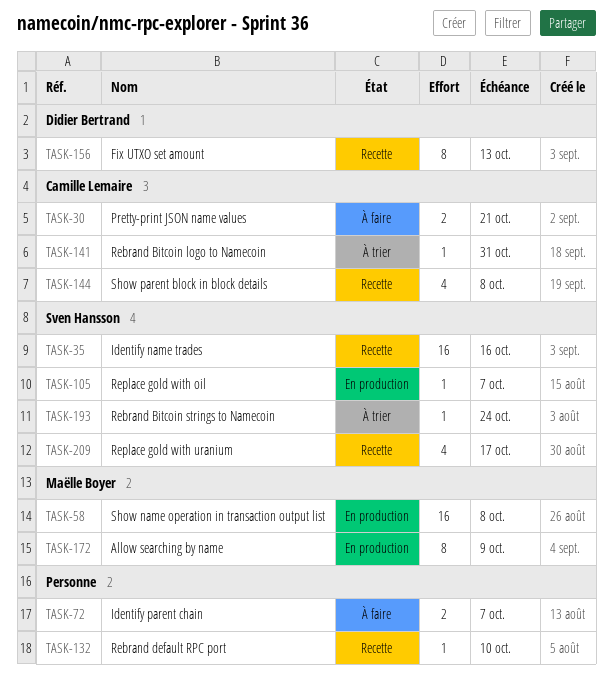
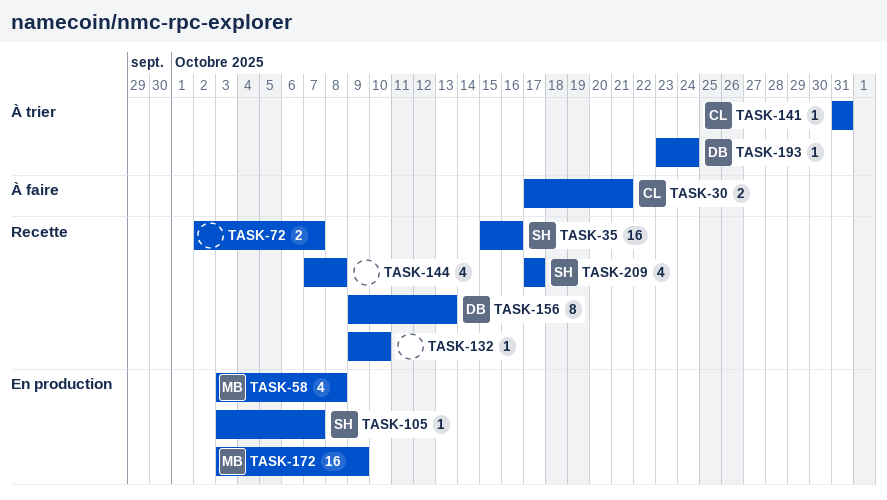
TASK-58, estimate: 16 -> 4
TASK-72, status: À faire -> Recette
TASK-144, owner: Camille Lemaire -> none
TASK-172, estimate: 8 -> 16
TASK-193, owner: Sven Hansson -> Didier Bertrand

